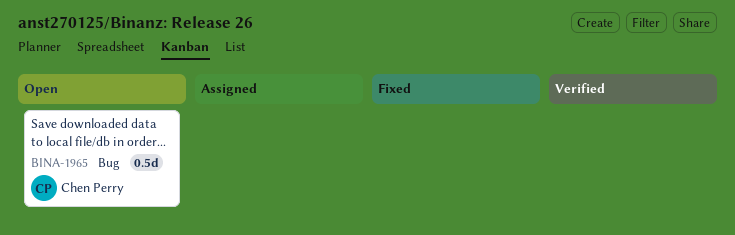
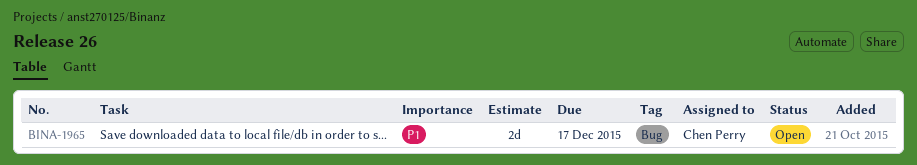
BINA-1965, estimate: 0.5d -> 2d

